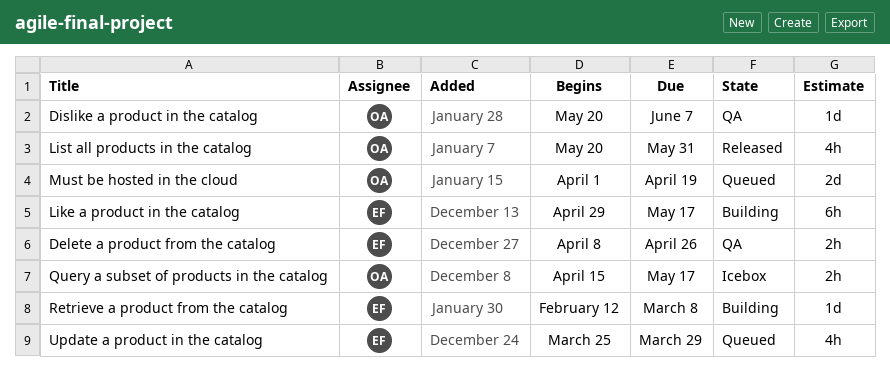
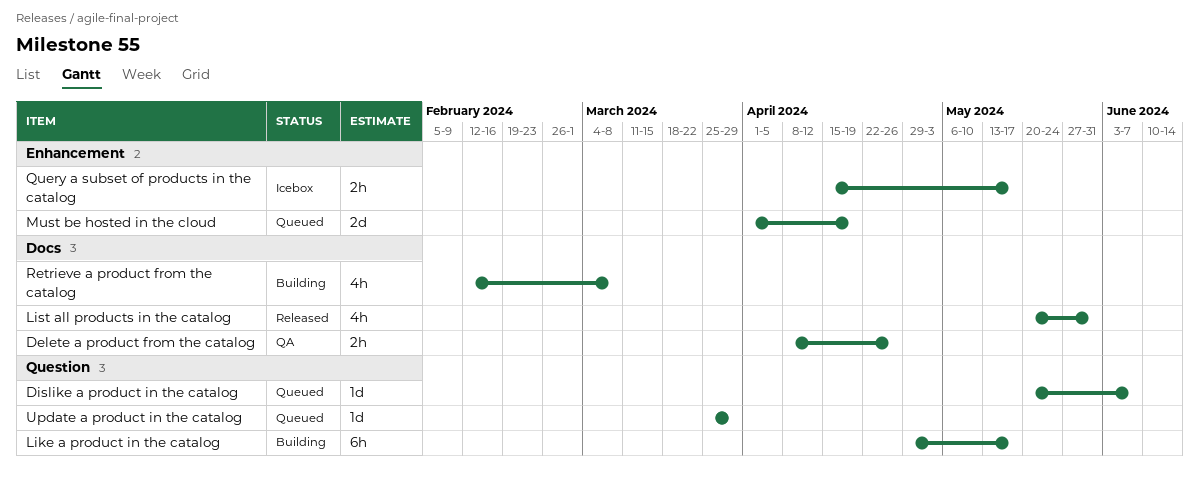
Dislike a product in the catalog, status: QA -> Queued
Retrieve a product from the catalog, estimate: 1d -> 4h
Update a product in the catalog, estimate: 4h -> 1d

